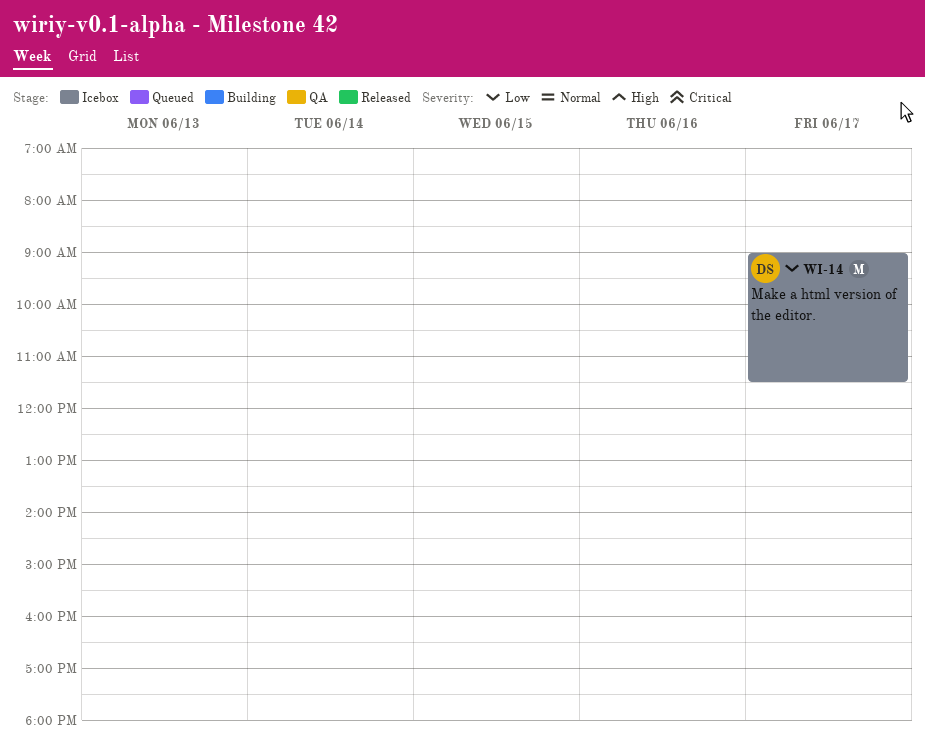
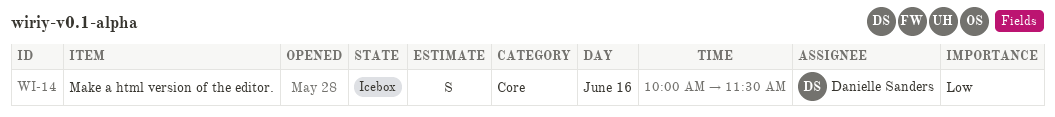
WI-14, estimate: M -> S
WI-14, day: Jun 17 -> Jun 16
WI-14, begins: 09:00 -> 10:00

